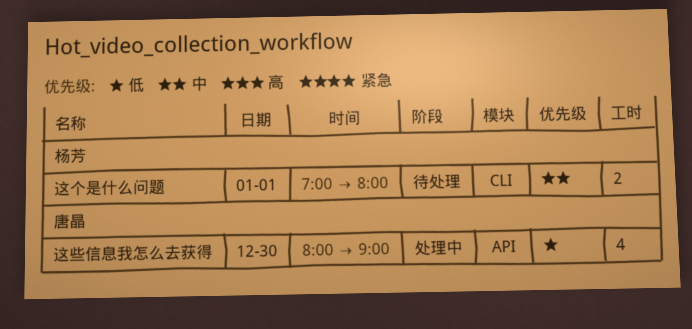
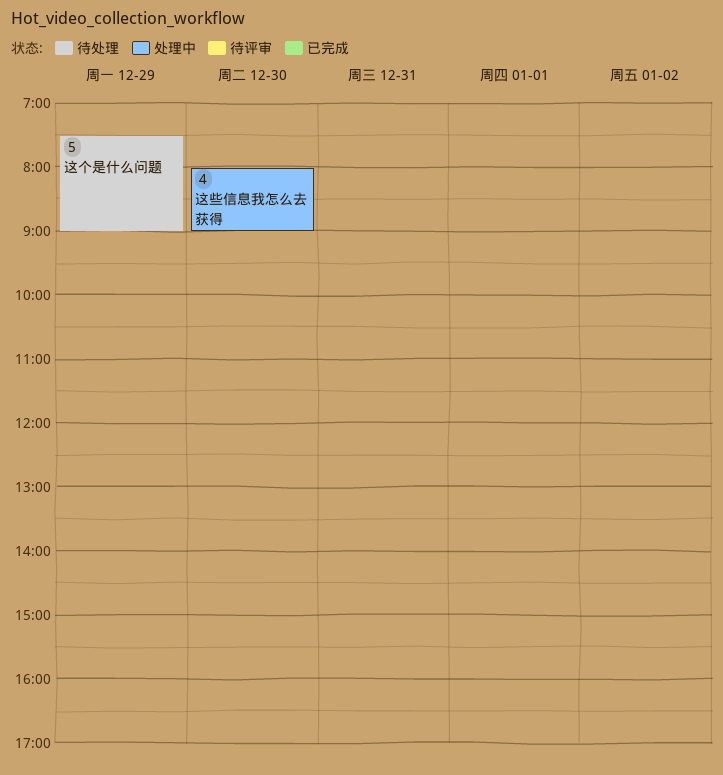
这个是什么问题, estimate: 2 -> 5
这个是什么问题, day: Jan 1 -> Dec 29
这个是什么问题, begins: 07:00 -> 07:30
这个是什么问题, ends: 08:00 -> 09:00

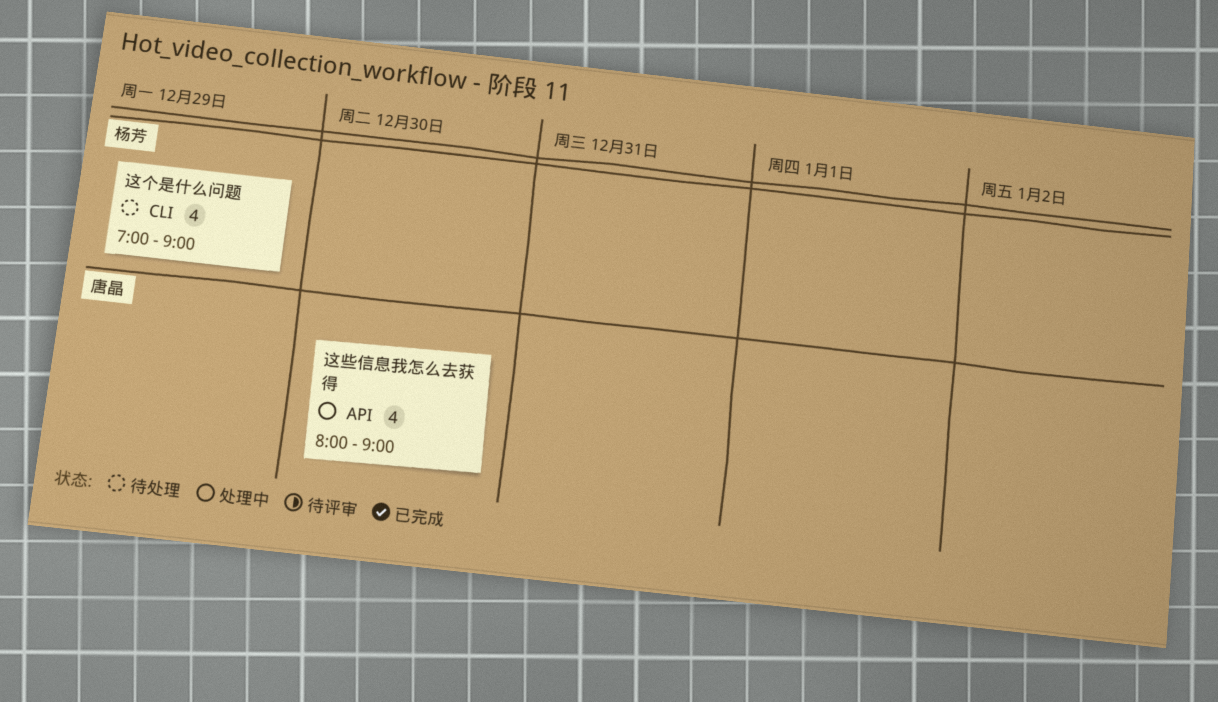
这个是什么问题, estimate: 5 -> 4
这个是什么问题, begins: 07:30 -> 07:00

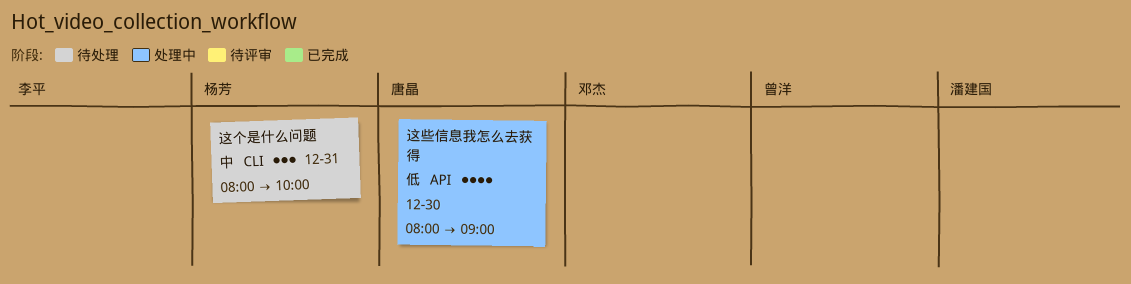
这个是什么问题, estimate: 4 -> 3
这个是什么问题, day: Dec 29 -> Dec 31
这个是什么问题, begins: 07:00 -> 08:00
这个是什么问题, ends: 09:00 -> 10:00

